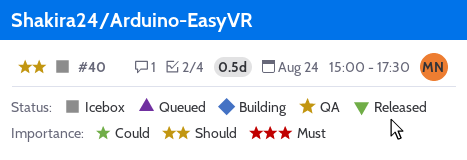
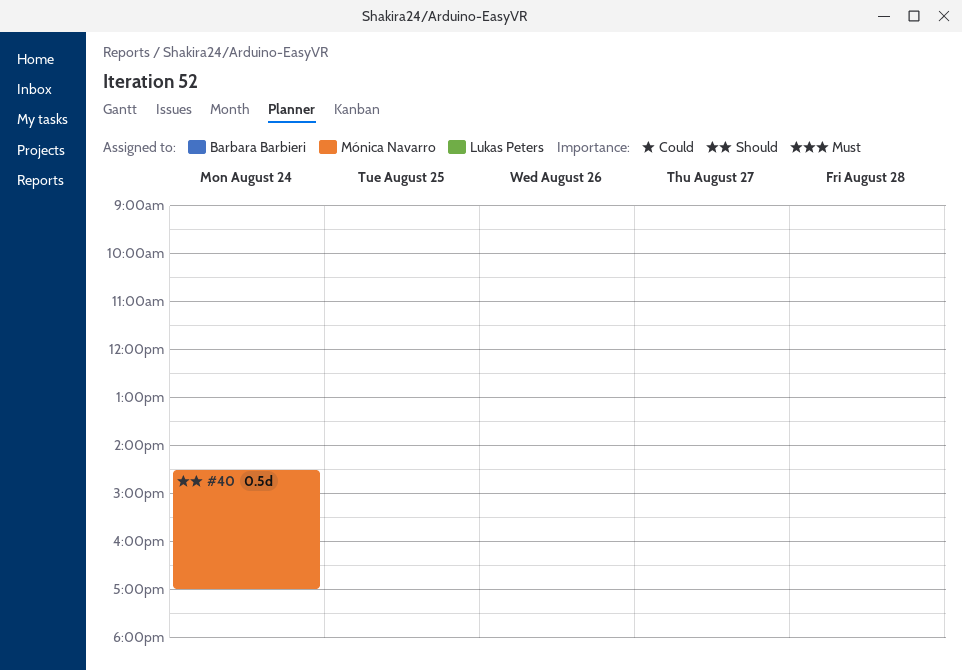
#40, begins: 15:00 -> 14:30
#40, ends: 17:30 -> 17:00

